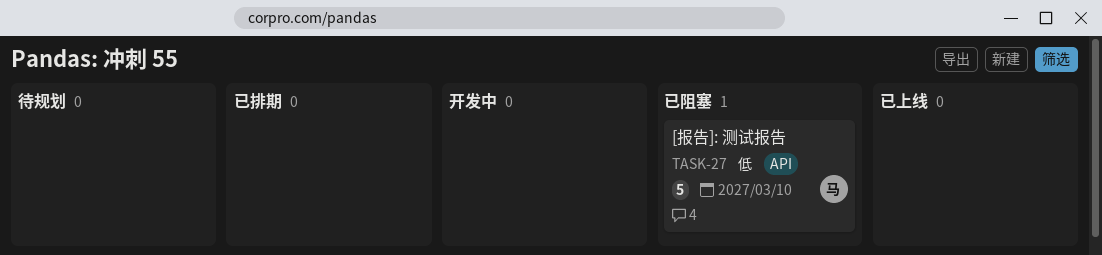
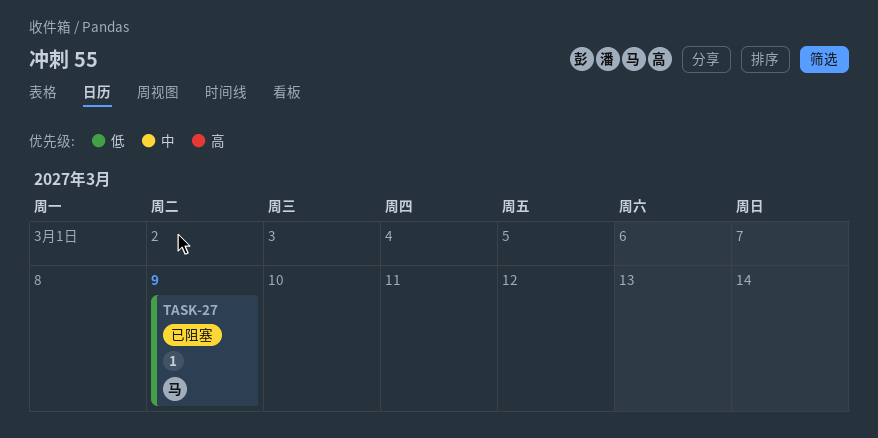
TASK-27, estimate: 5 -> 1
TASK-27, due: Mar 10 -> Mar 9

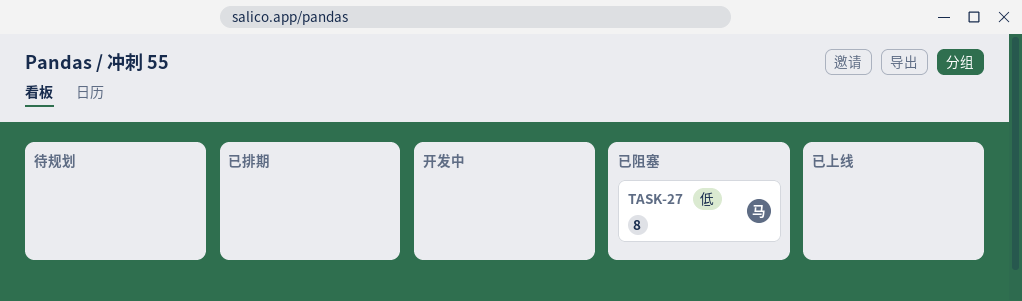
TASK-27, estimate: 1 -> 8

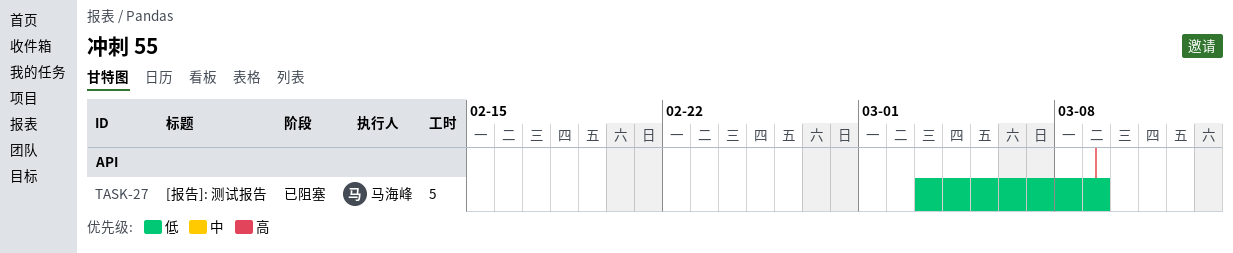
TASK-27, estimate: 8 -> 5

